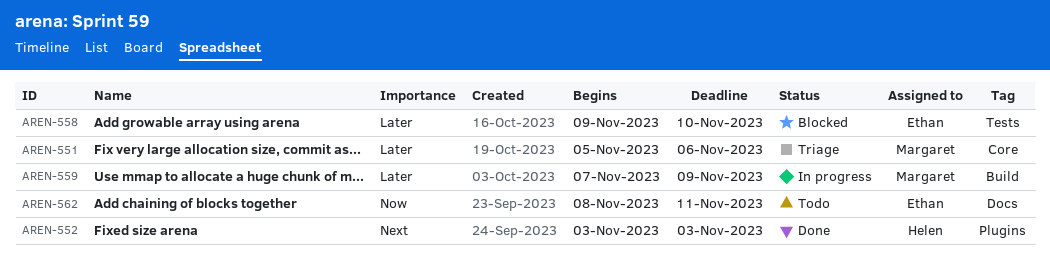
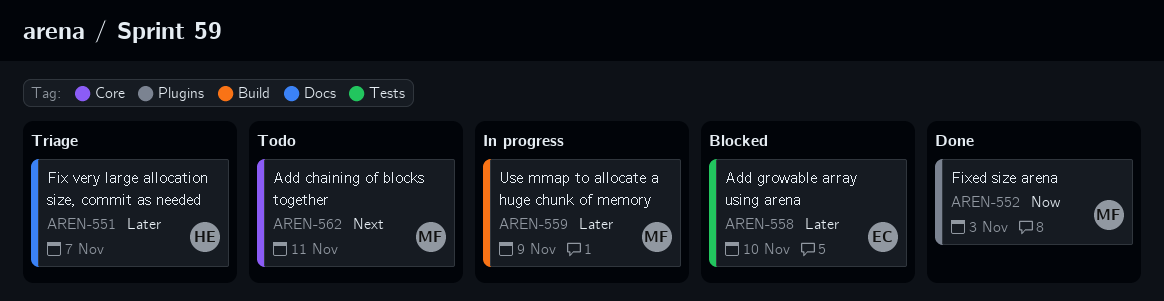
AREN-551, owner: Margaret -> Helen
AREN-551, label: Core -> Docs
AREN-551, due: Nov 6 -> Nov 7
AREN-552, owner: Helen -> Margaret
AREN-552, priority: Next -> Now
AREN-562, owner: Ethan -> Margaret
AREN-562, priority: Now -> Next
AREN-562, label: Docs -> Core

